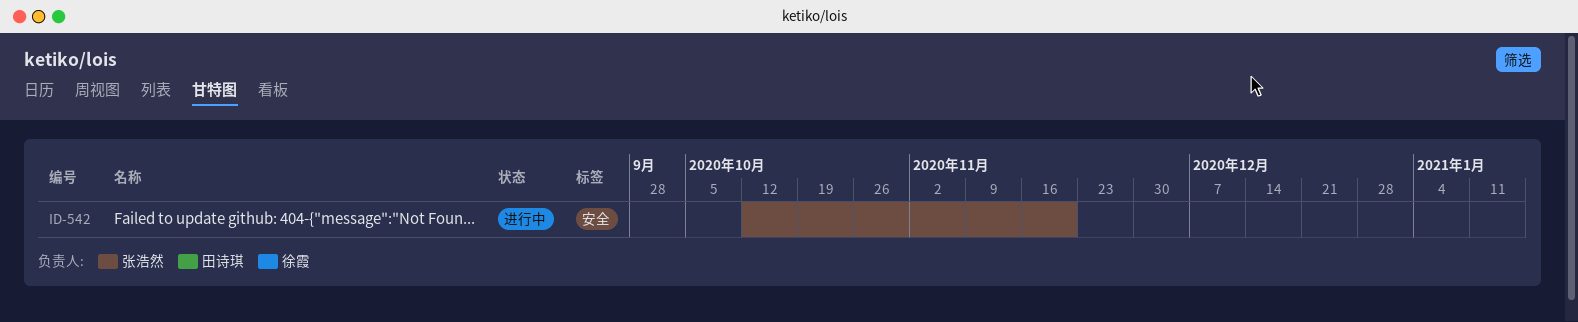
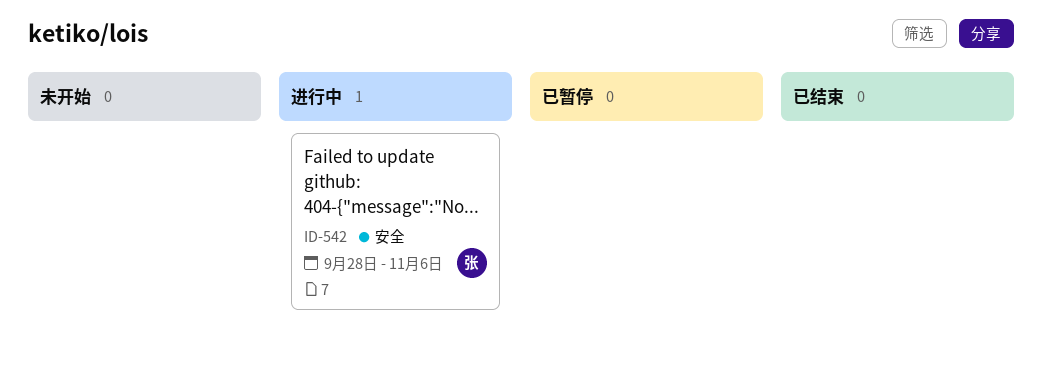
ID-542, start: Oct 12 -> Sep 28
ID-542, due: Nov 20 -> Nov 6

